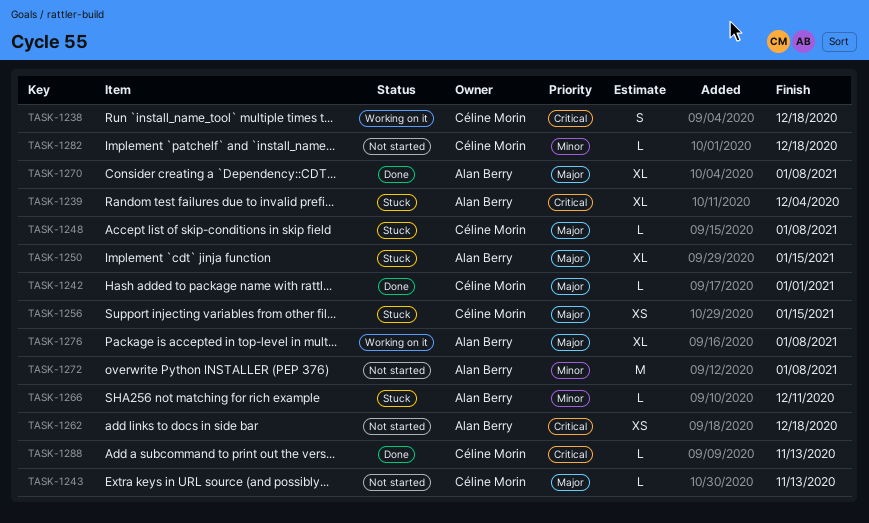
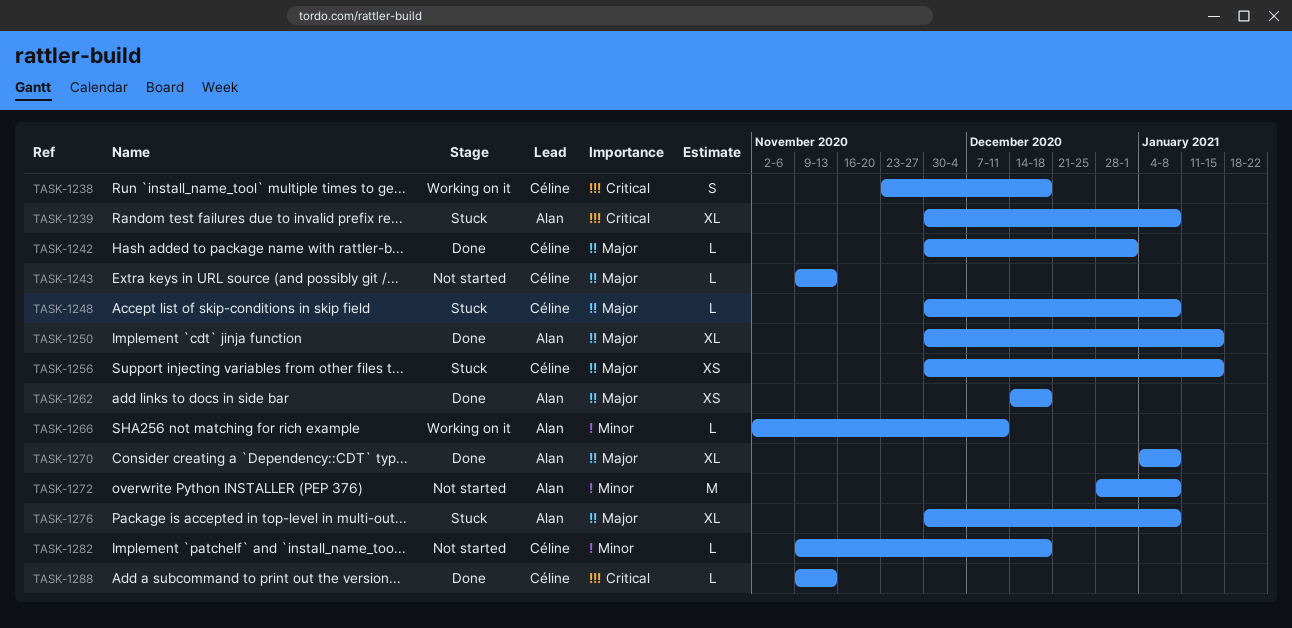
TASK-1239, due: Dec 4 -> Jan 8
TASK-1250, status: Stuck -> Done
TASK-1262, status: Not started -> Done
TASK-1262, priority: Critical -> Major
TASK-1266, status: Stuck -> Working on it
TASK-1276, status: Working on it -> Stuck

